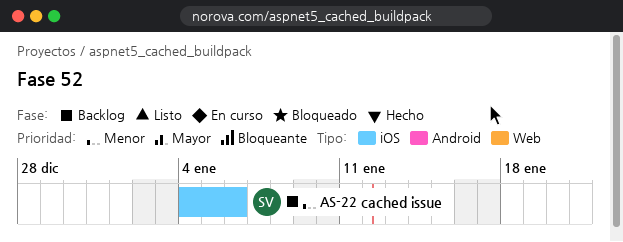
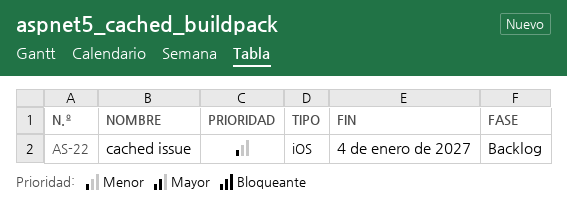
AS-22, due: Jan 6 -> Jan 4

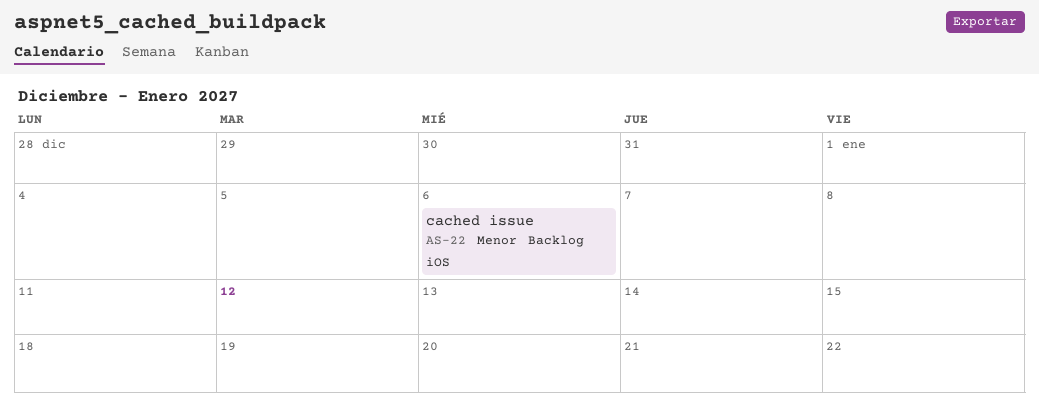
AS-22, due: Jan 4 -> Jan 6

